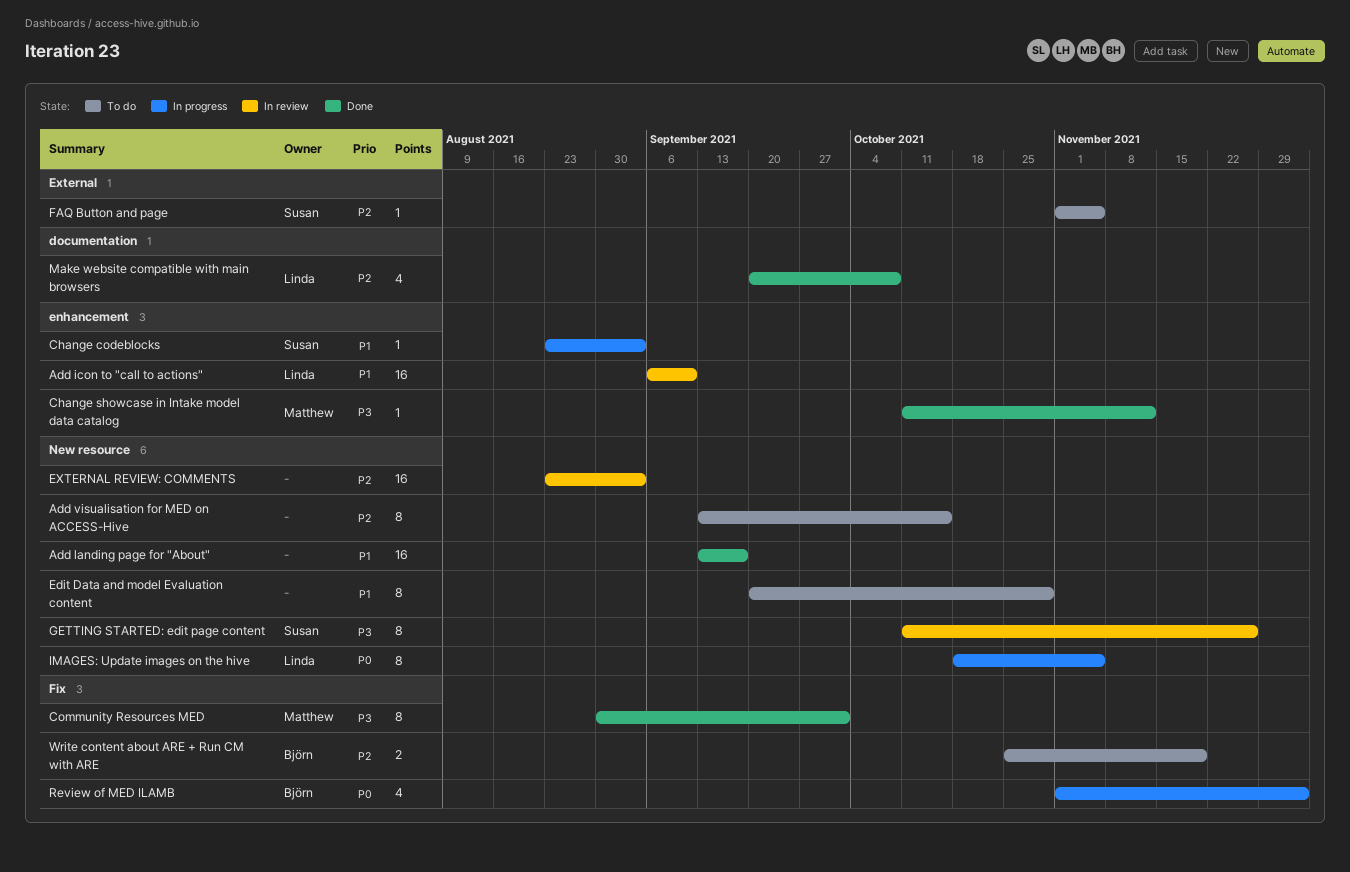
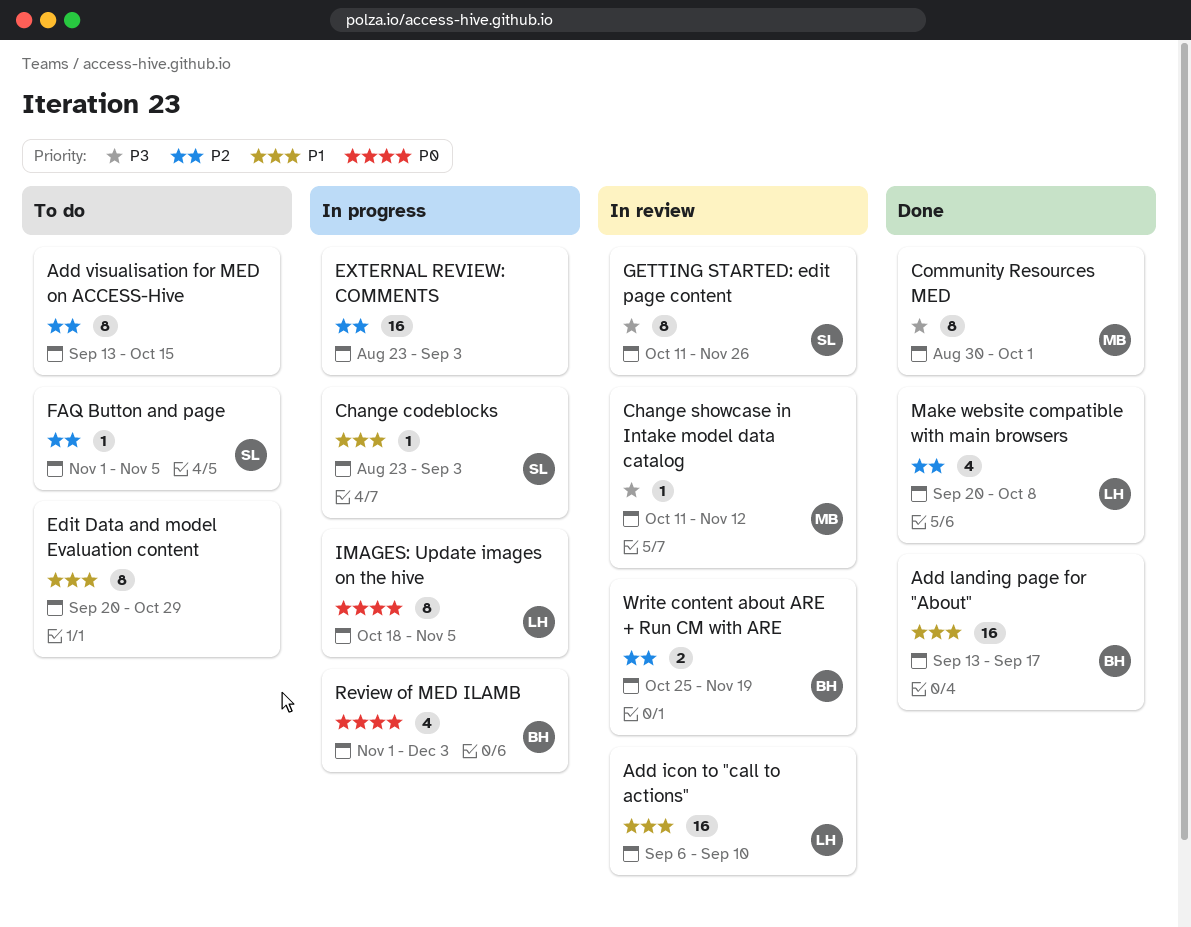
Add landing page for "About", owner: none -> Björn
Change showcase in Intake model data catalog, status: Done -> In review
EXTERNAL REVIEW: COMMENTS, status: In review -> In progress
Write content about ARE + Run CM with ARE, status: To do -> In review

